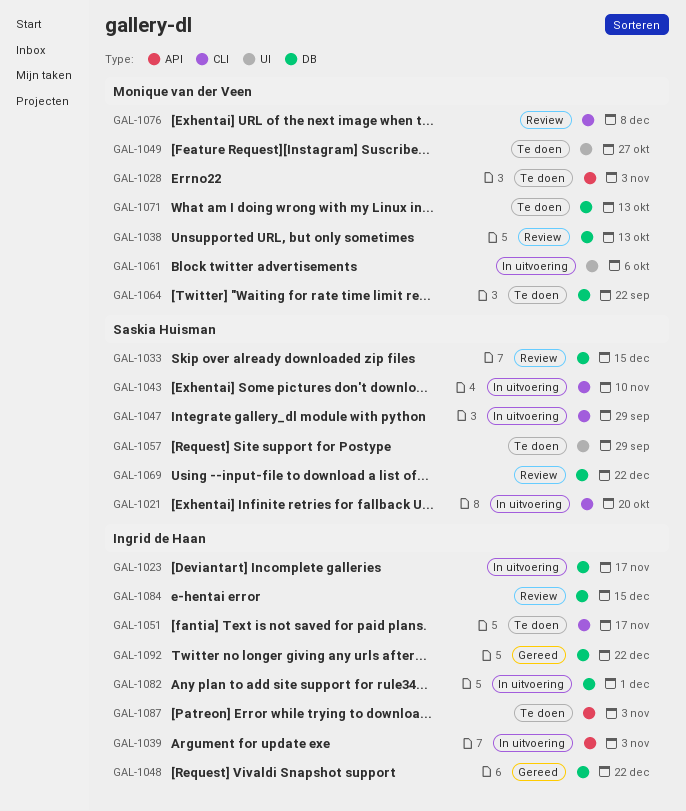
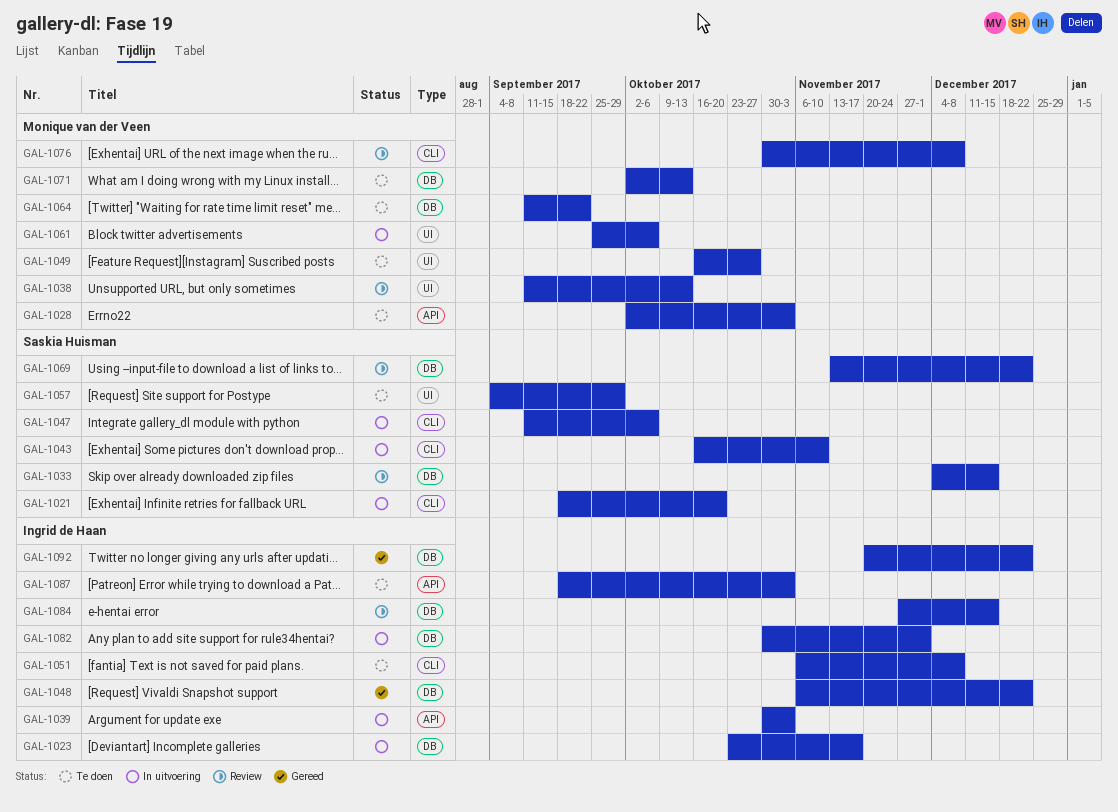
GAL-1038, label: DB -> UI
GAL-1047, due: Sep 29 -> Oct 6
GAL-1051, due: Nov 17 -> Dec 8

